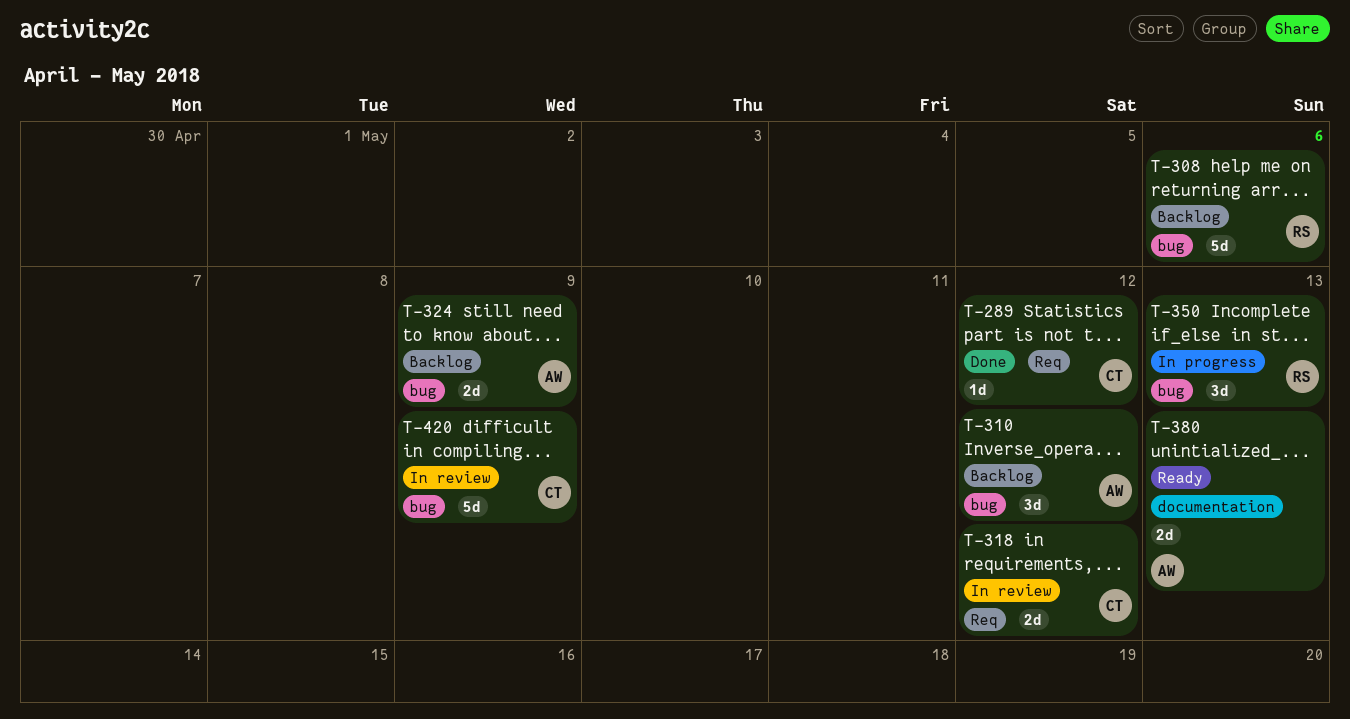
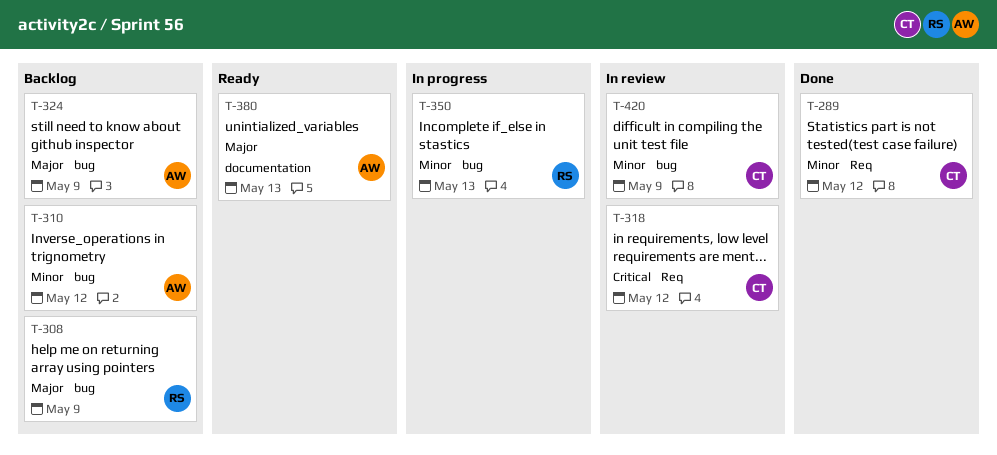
T-308, due: May 6 -> May 9

